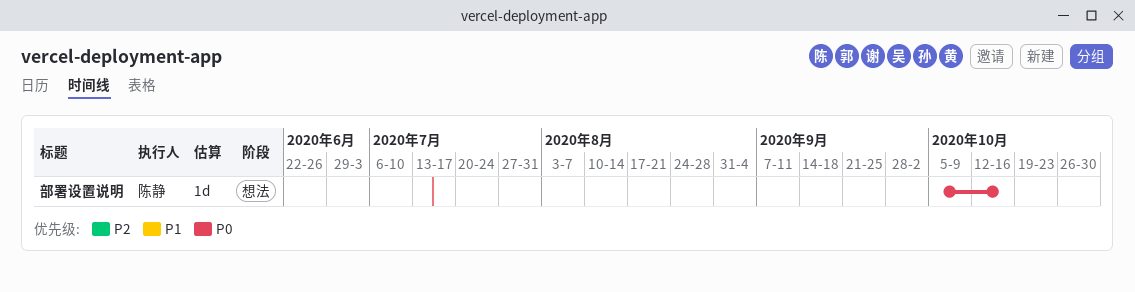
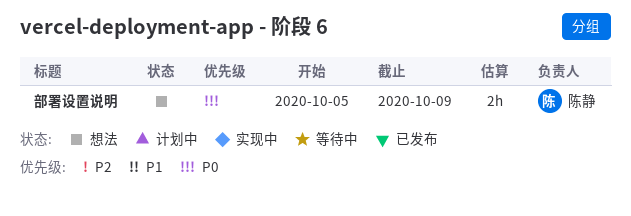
部署设置说明, estimate: 1d -> 2h
部署设置说明, due: Oct 16 -> Oct 9

